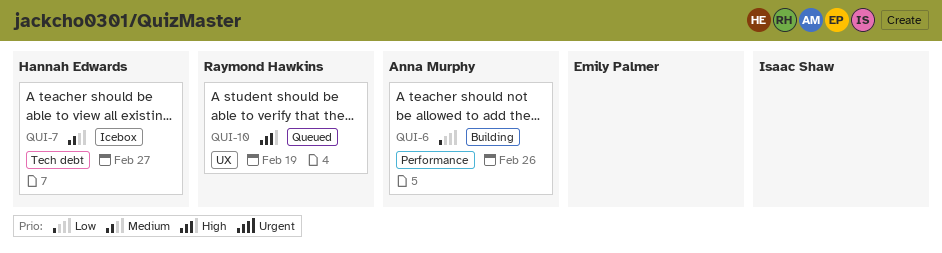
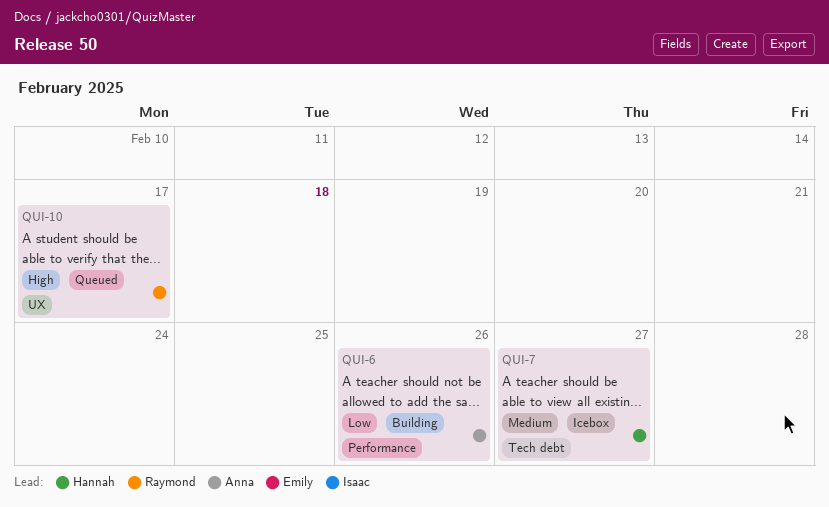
QUI-10, due: Feb 19 -> Feb 17

